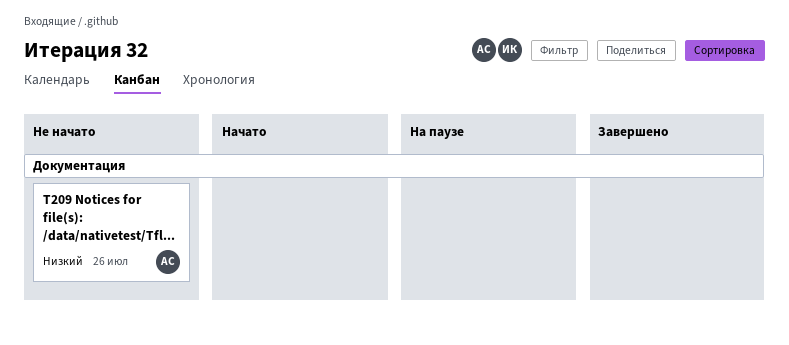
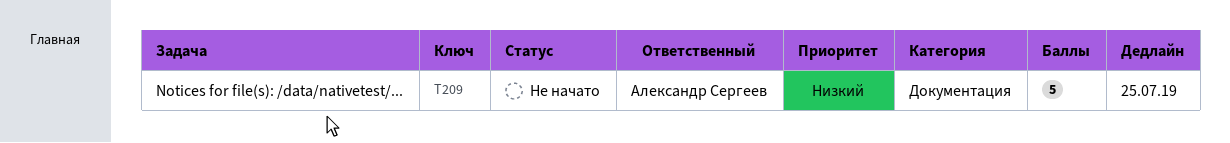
T209, due: Jul 26 -> Jul 25

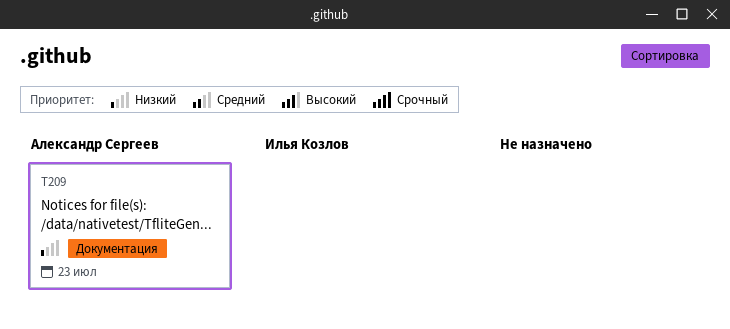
T209, due: Jul 25 -> Jul 23

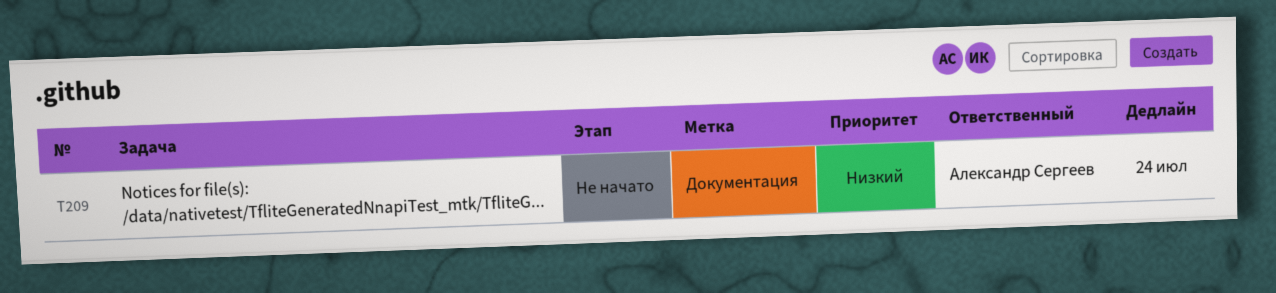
T209, due: Jul 23 -> Jul 24

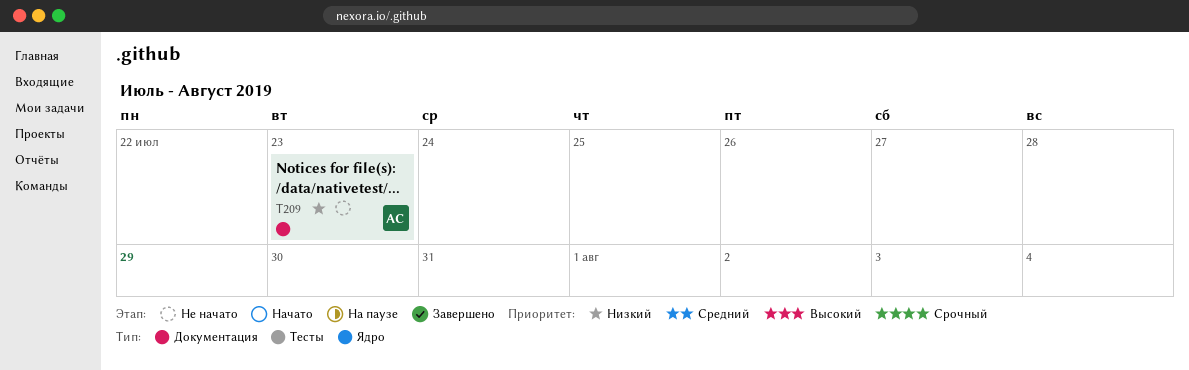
T209, due: Jul 24 -> Jul 23

